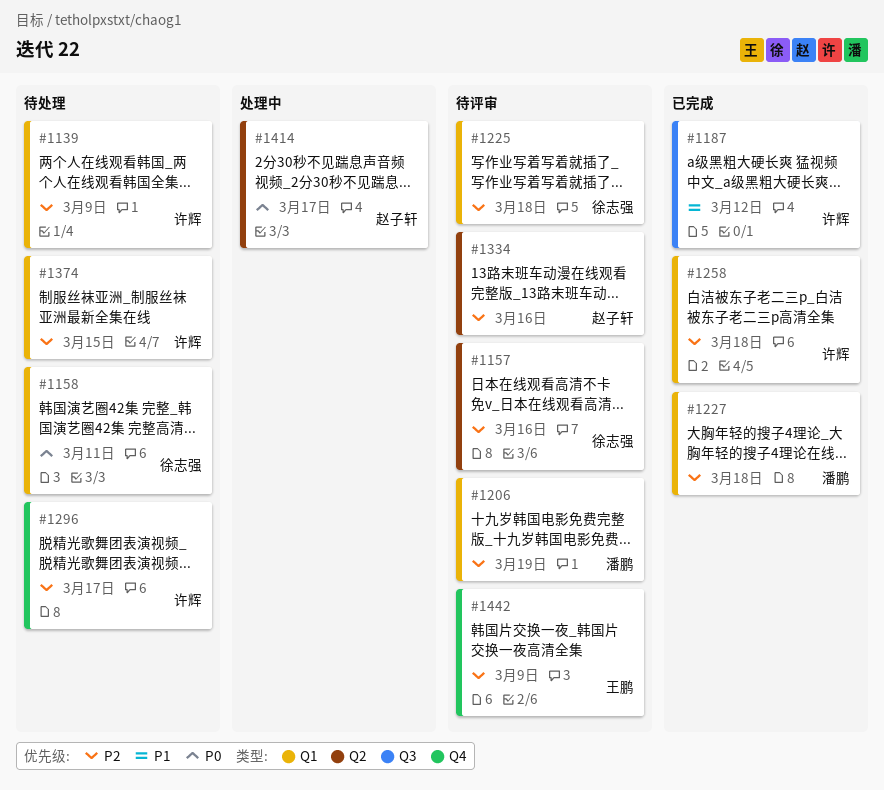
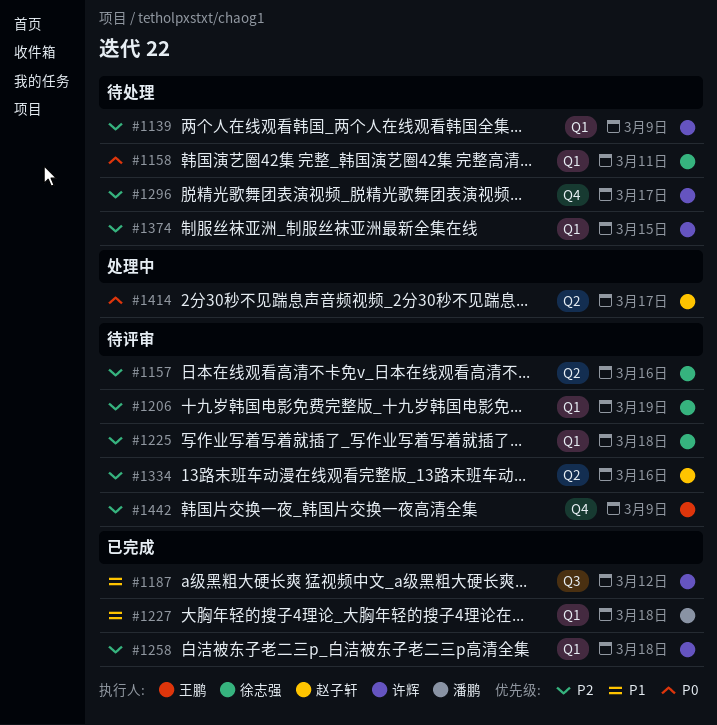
#1206, owner: 潘鹏 -> 徐志强
#1227, priority: P2 -> P1

